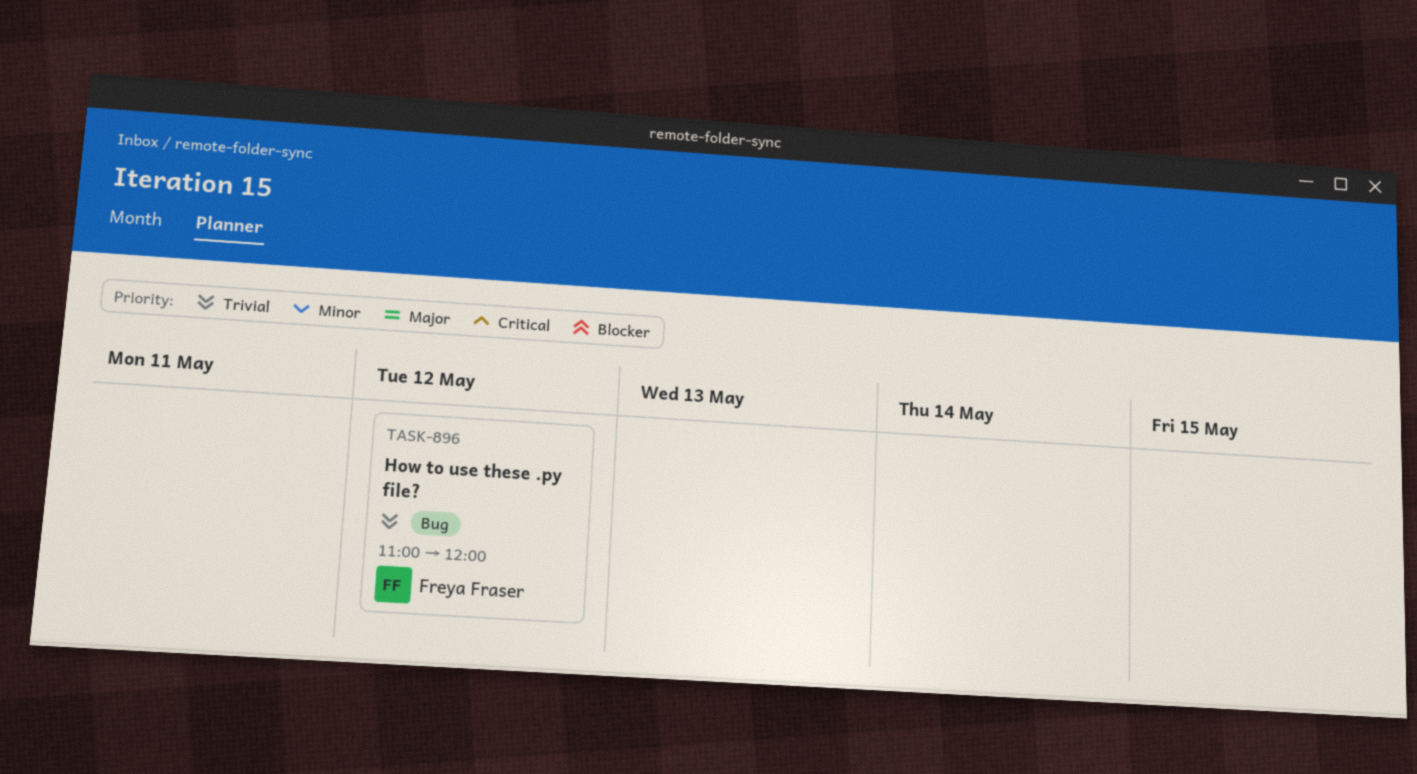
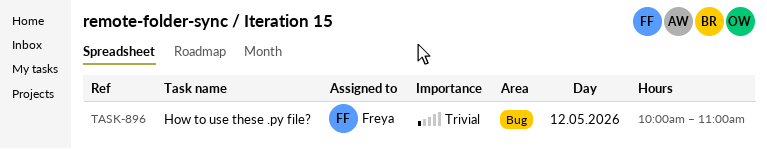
TASK-896, begins: 11:00 -> 10:00
TASK-896, ends: 12:00 -> 11:00

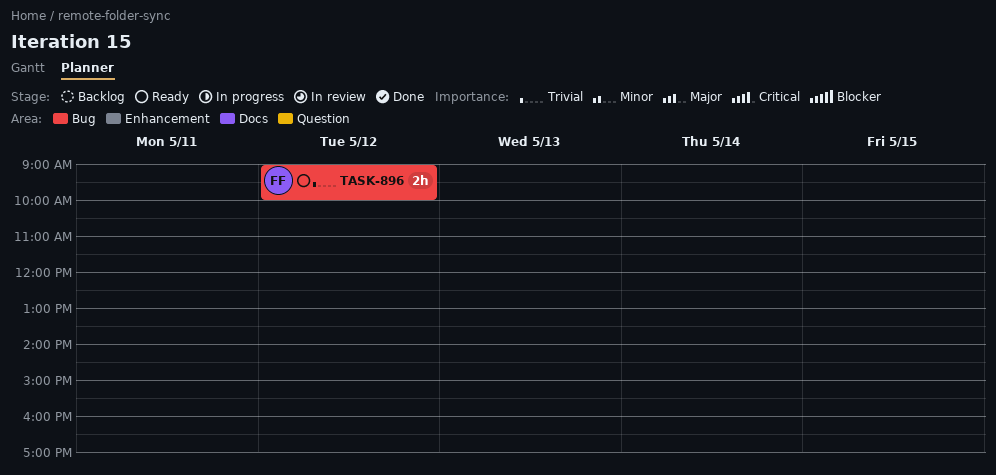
TASK-896, begins: 10:00 -> 09:00
TASK-896, ends: 11:00 -> 10:00

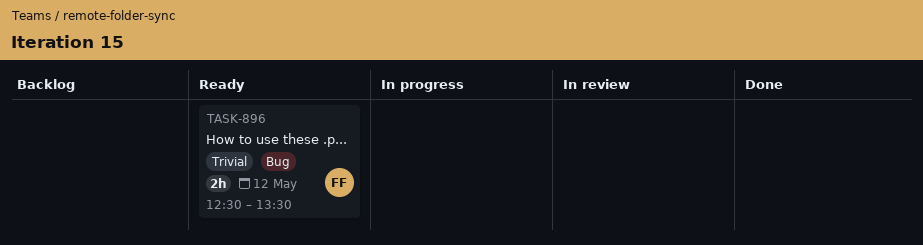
TASK-896, begins: 09:00 -> 12:30
TASK-896, ends: 10:00 -> 13:30

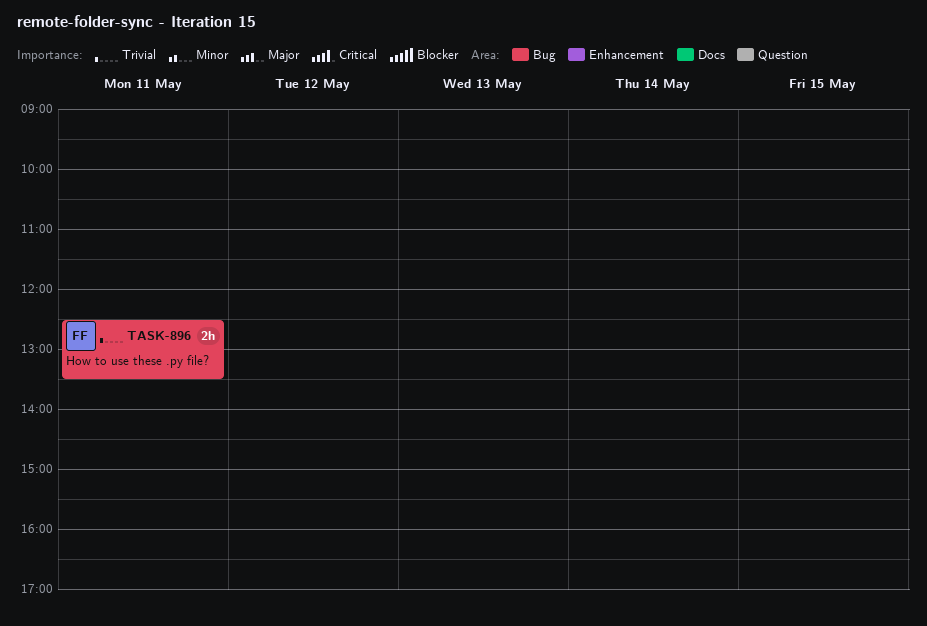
TASK-896, day: May 12 -> May 11

